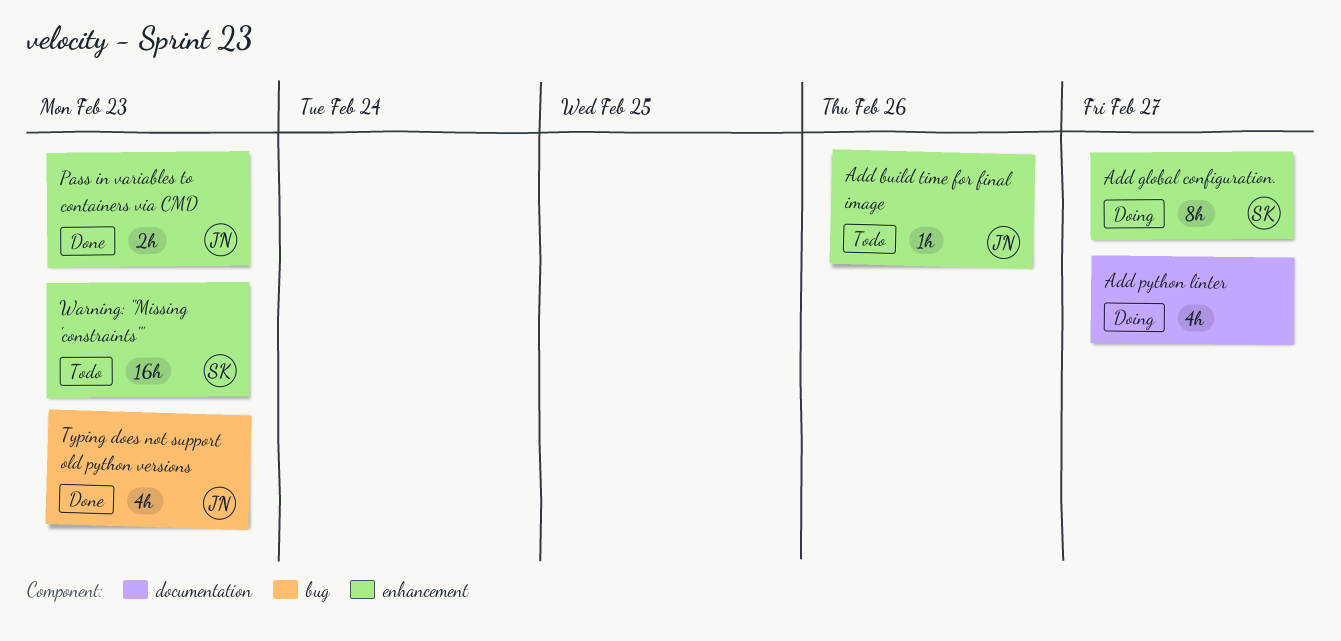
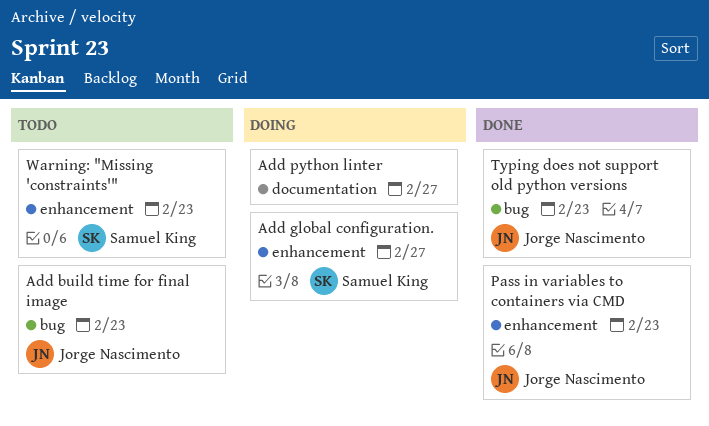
Add build time for final image, label: enhancement -> bug
Add build time for final image, due: Feb 26 -> Feb 23

